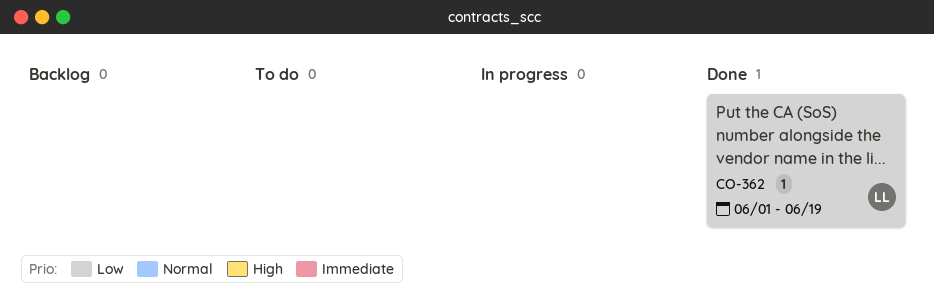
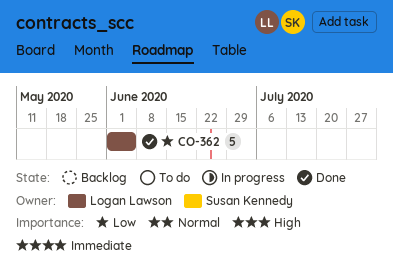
CO-362, estimate: 1 -> 5
CO-362, due: Jun 19 -> Jun 5

